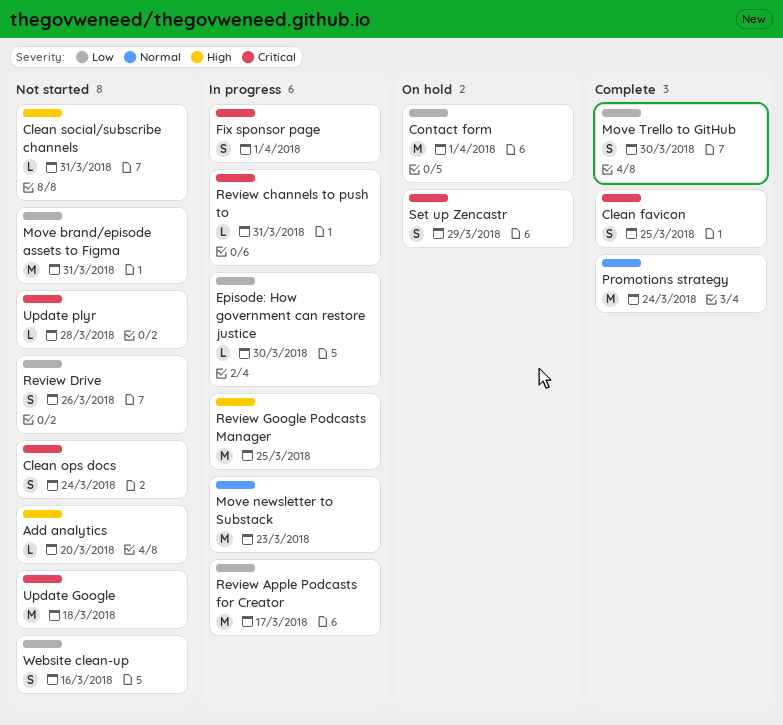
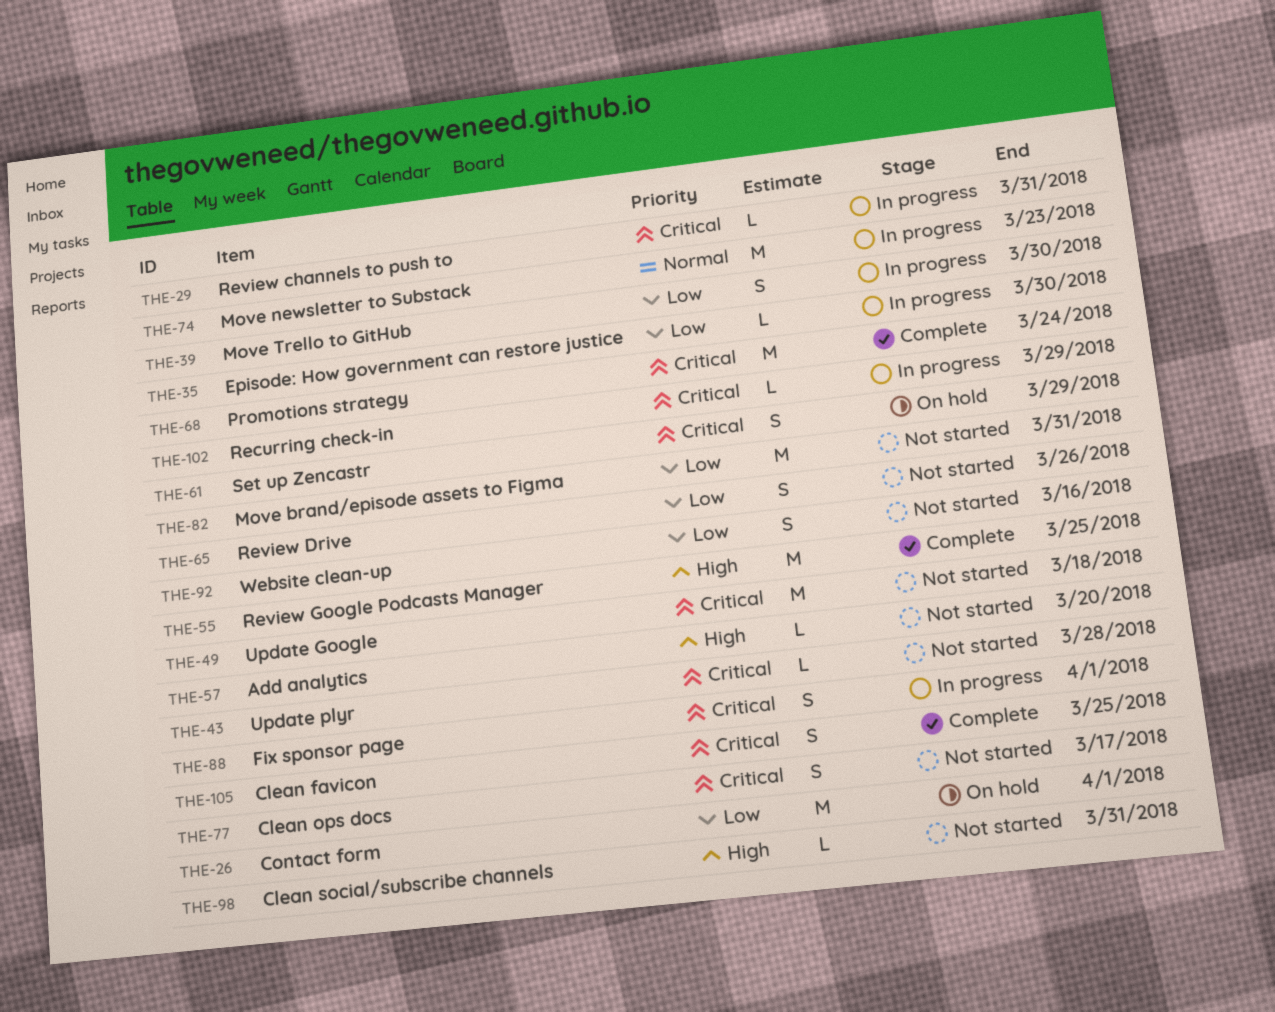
Clean ops docs, due: Mar 24 -> Mar 17
Move Trello to GitHub, status: Complete -> In progress
Promotions strategy, priority: Normal -> Critical
Recurring check-in: none -> present
Review Apple Podcasts for Creator: present -> none
Review Google Podcasts Manager, status: In progress -> Complete

